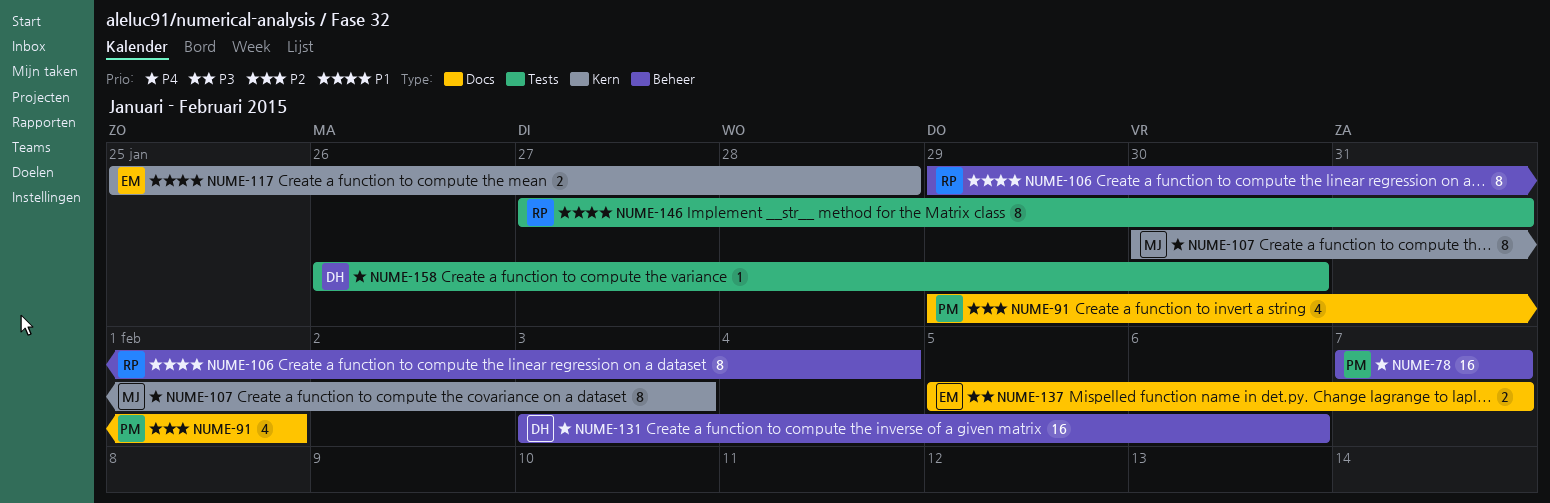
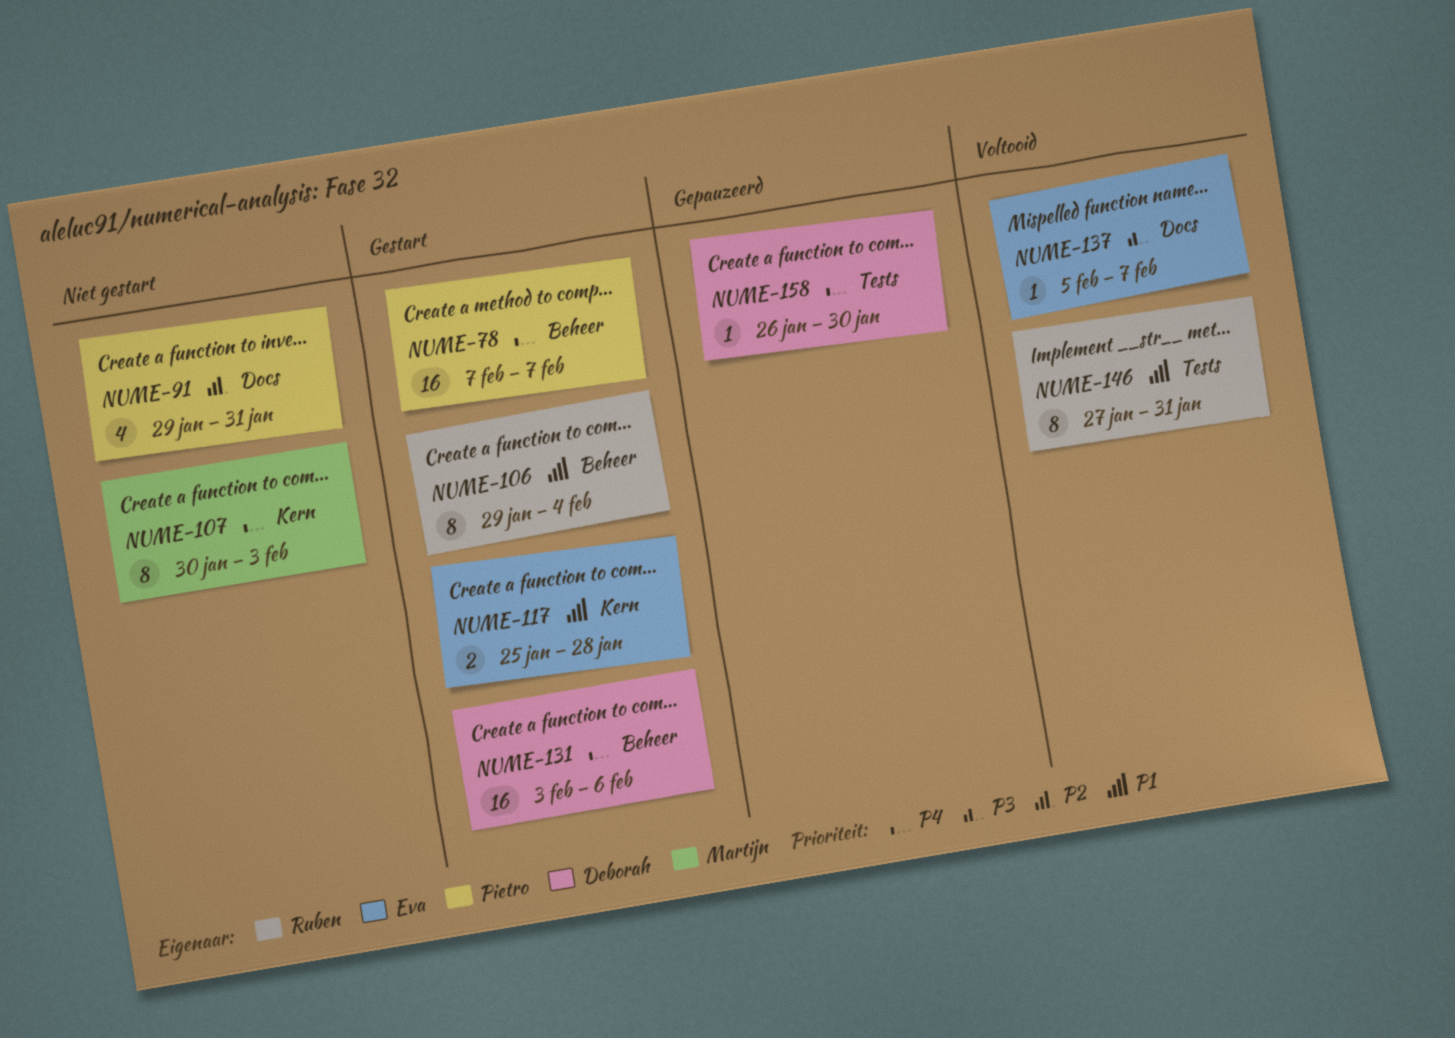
NUME-91, due: Feb 1 -> Jan 31
NUME-137, estimate: 2 -> 1

